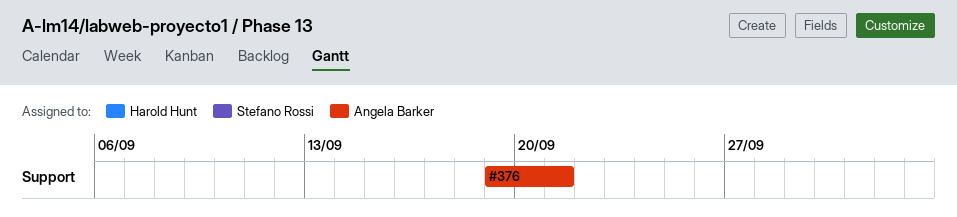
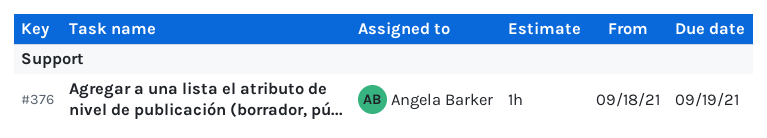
#376, start: Sep 19 -> Sep 18
#376, due: Sep 21 -> Sep 19

